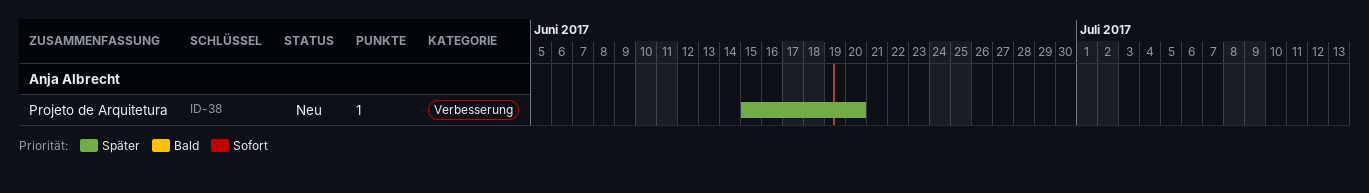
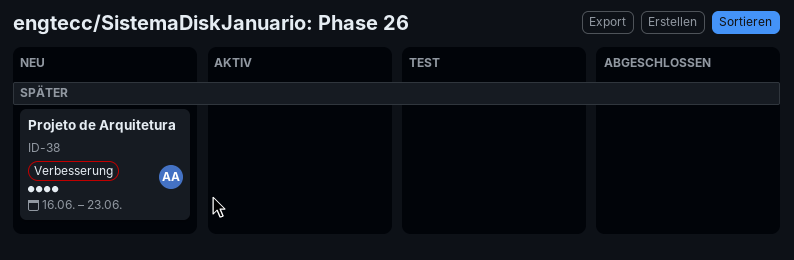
ID-38, estimate: 1 -> 4
ID-38, start: Jun 15 -> Jun 16
ID-38, due: Jun 20 -> Jun 23

